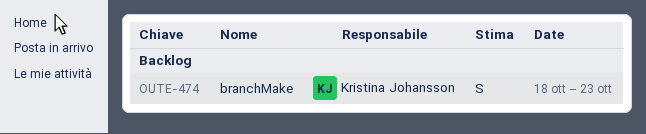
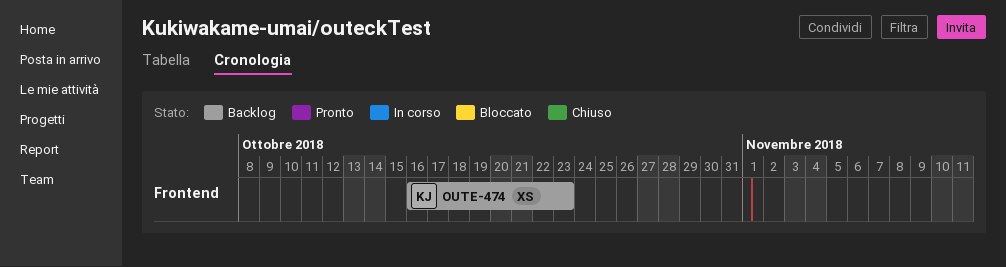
OUTE-474, estimate: S -> XS
OUTE-474, start: Oct 18 -> Oct 16

